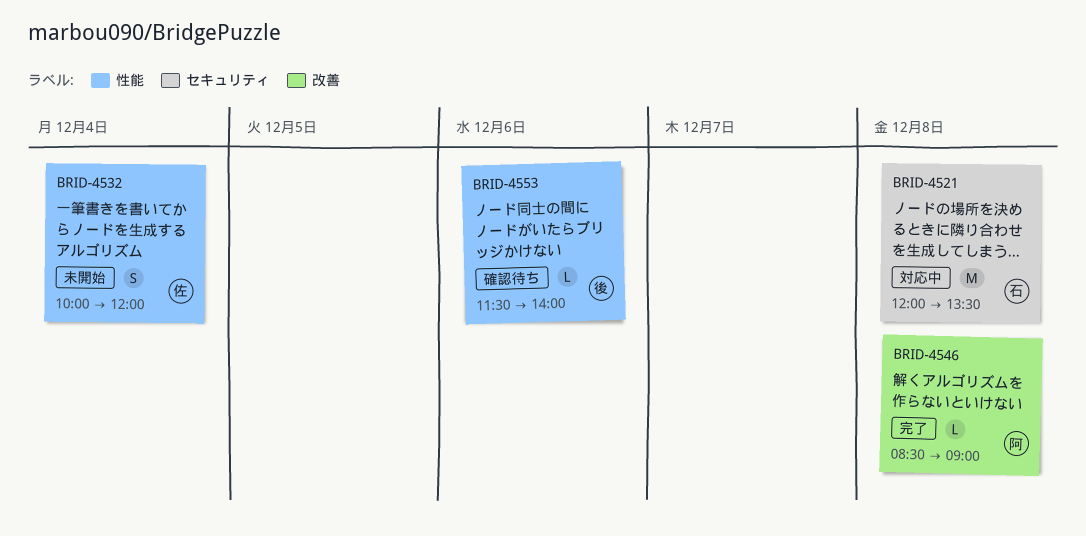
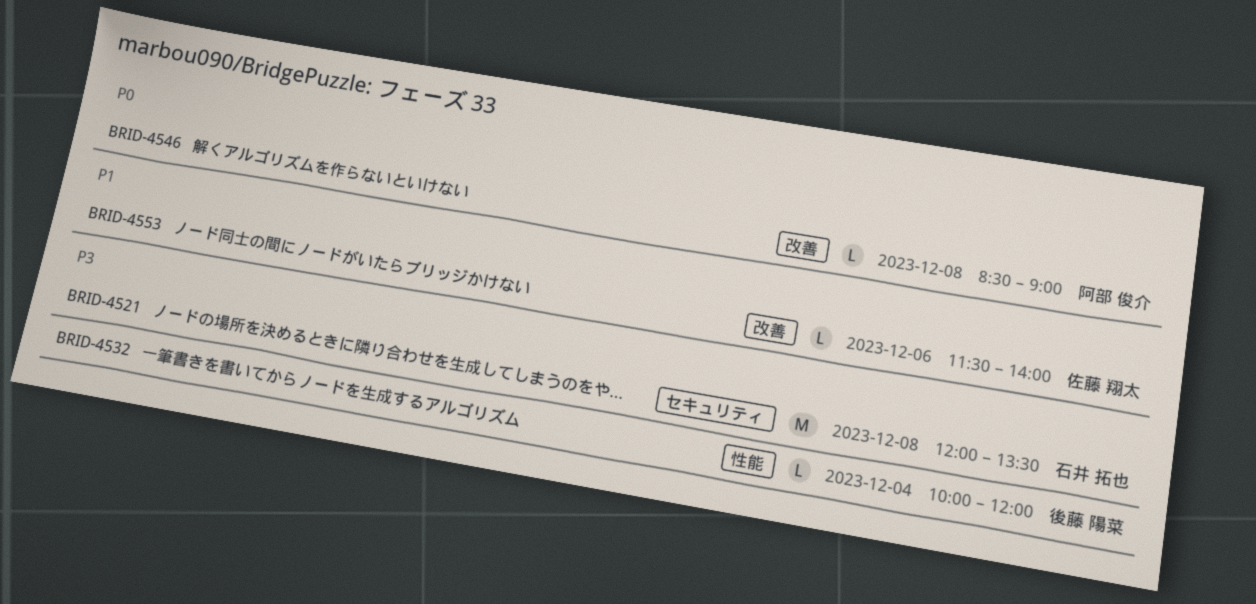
BRID-4532, owner: 佐藤 翔太 -> 後藤 陽菜
BRID-4532, estimate: S -> L
BRID-4553, owner: 後藤 陽菜 -> 佐藤 翔太
BRID-4553, label: 性能 -> 改善

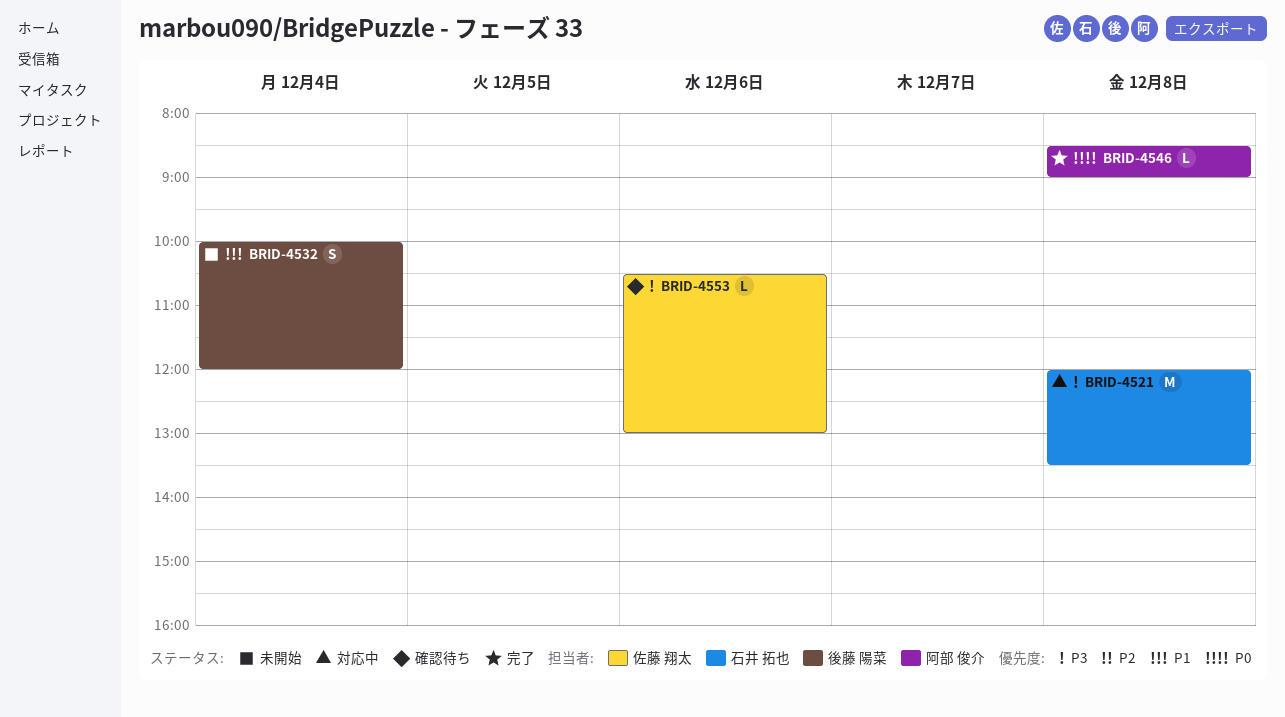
BRID-4532, priority: P3 -> P1
BRID-4532, estimate: L -> S
BRID-4553, priority: P1 -> P3
BRID-4553, begins: 11:30 -> 10:30
BRID-4553, ends: 14:00 -> 13:00

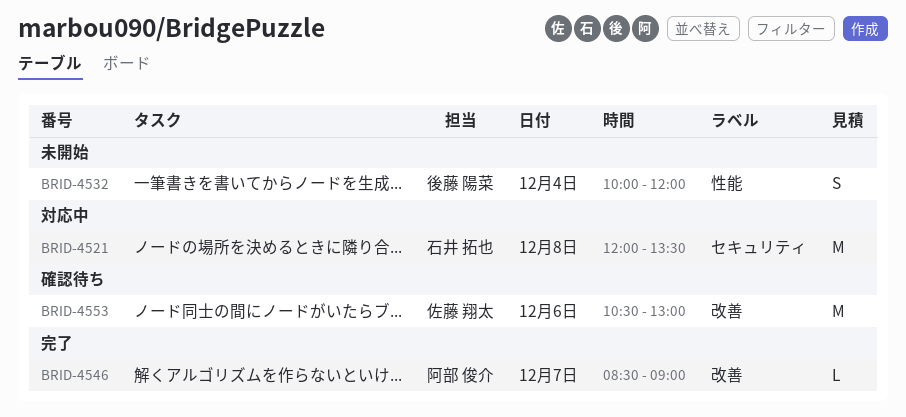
BRID-4546, day: Dec 8 -> Dec 7
BRID-4553, estimate: L -> M

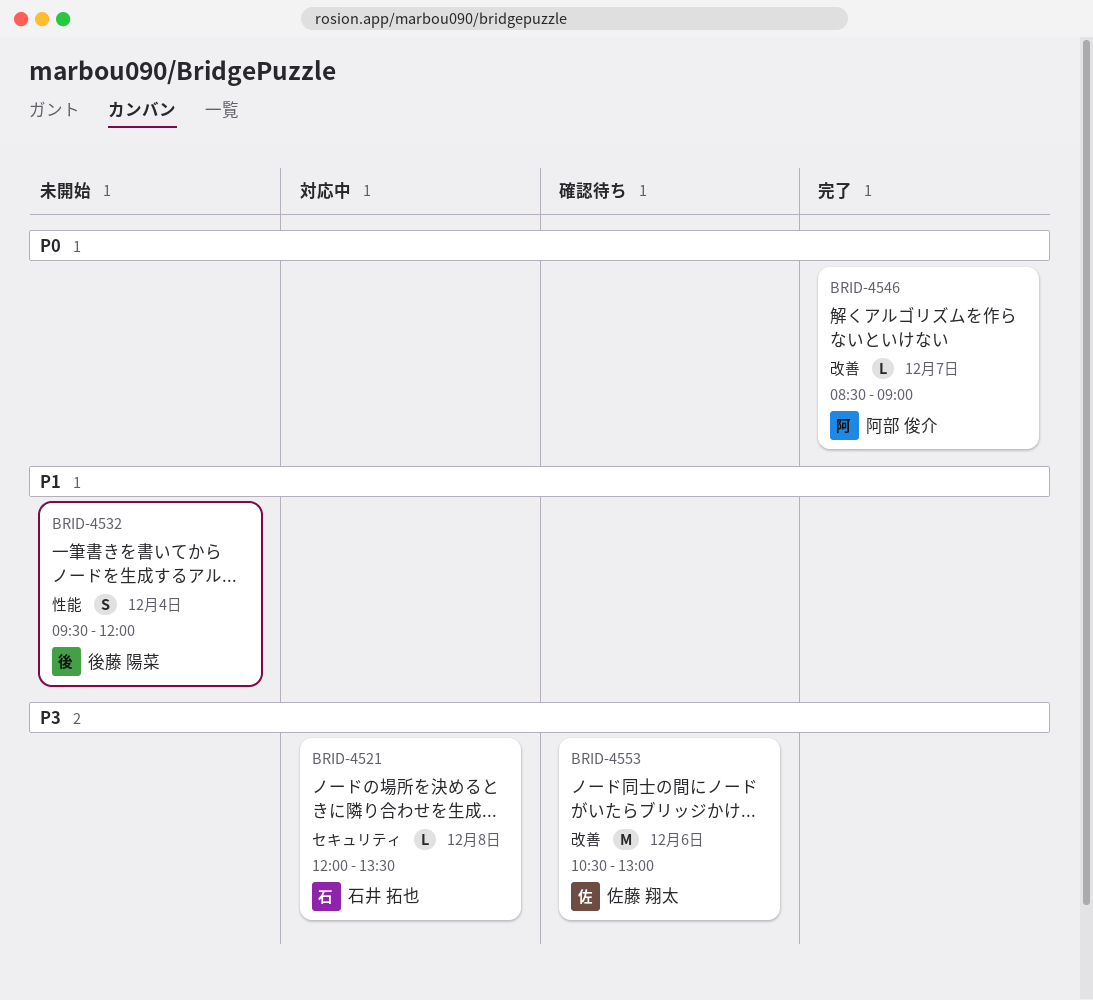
BRID-4521, estimate: M -> L
BRID-4532, begins: 10:00 -> 09:30

